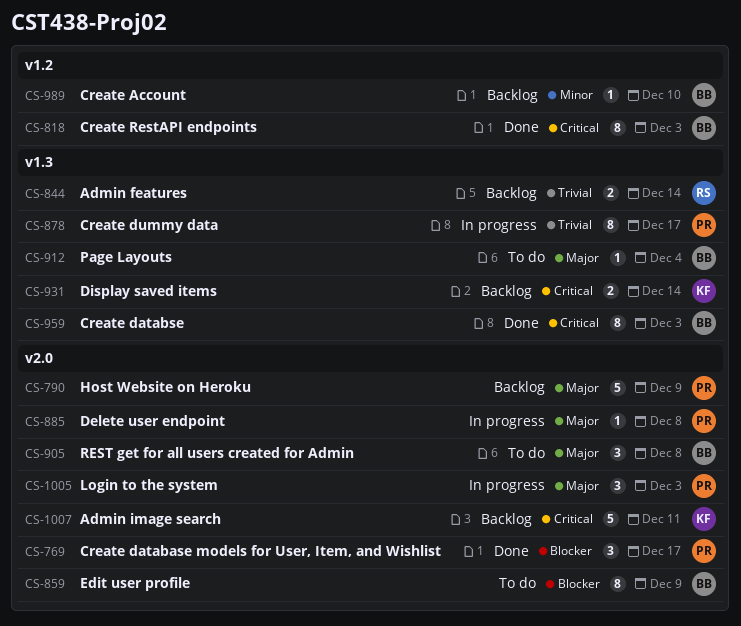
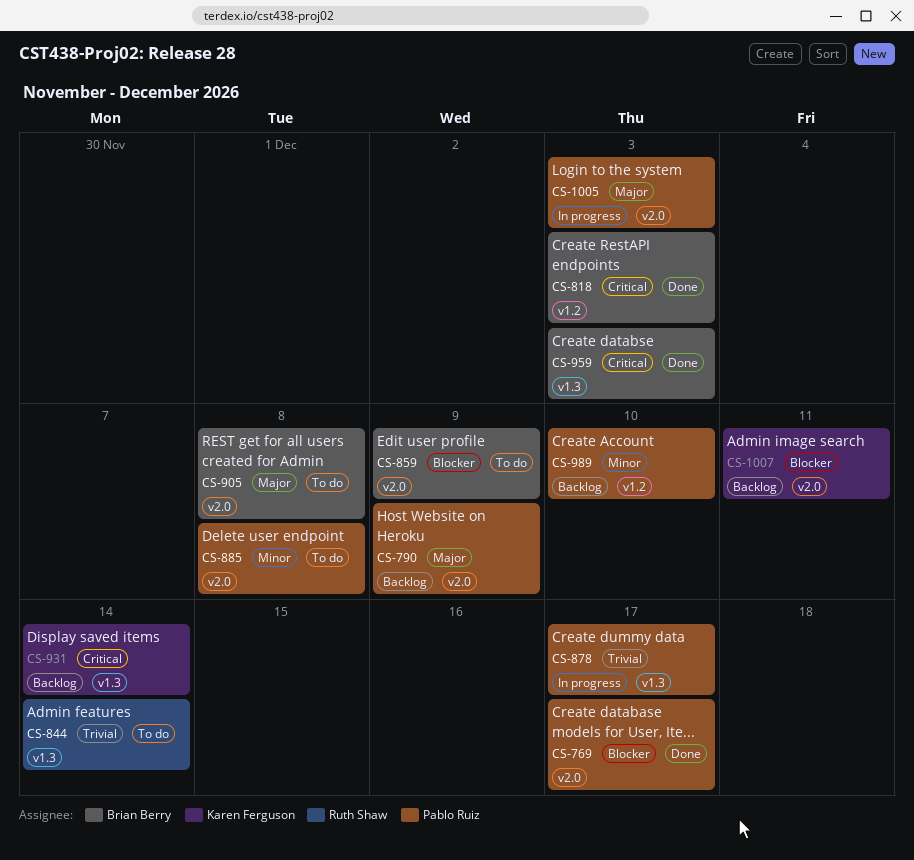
CS-844, status: Backlog -> To do
CS-885, status: In progress -> To do
CS-885, priority: Major -> Minor
CS-912: present -> none
CS-989, owner: Brian Berry -> Pablo Ruiz
CS-1007, priority: Critical -> Blocker

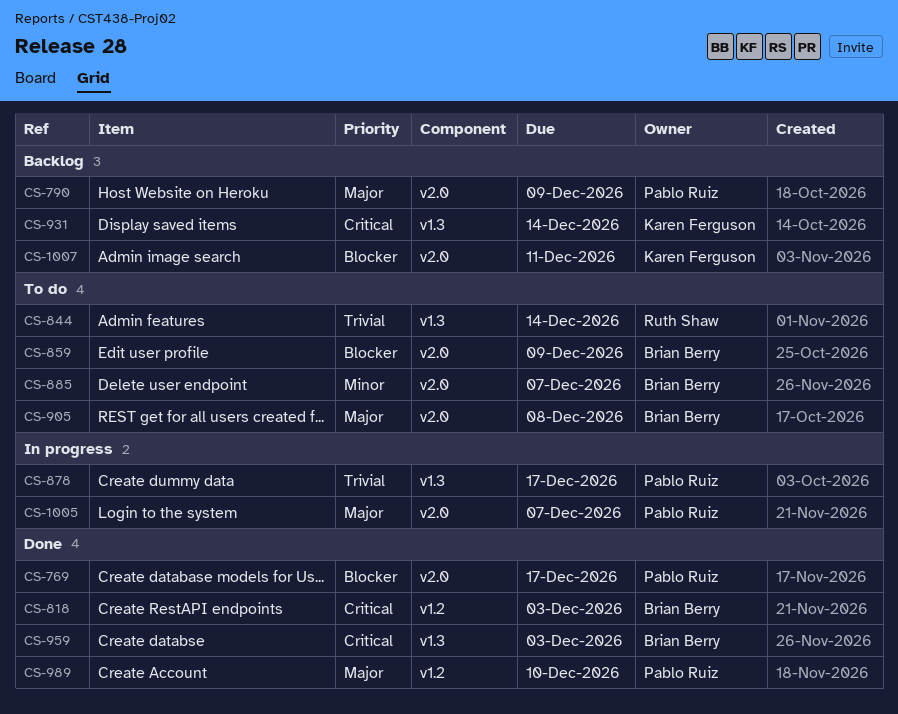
CS-885, owner: Pablo Ruiz -> Brian Berry
CS-885, due: Dec 8 -> Dec 7
CS-989, status: Backlog -> Done
CS-989, priority: Minor -> Major
CS-1005, due: Dec 3 -> Dec 7

